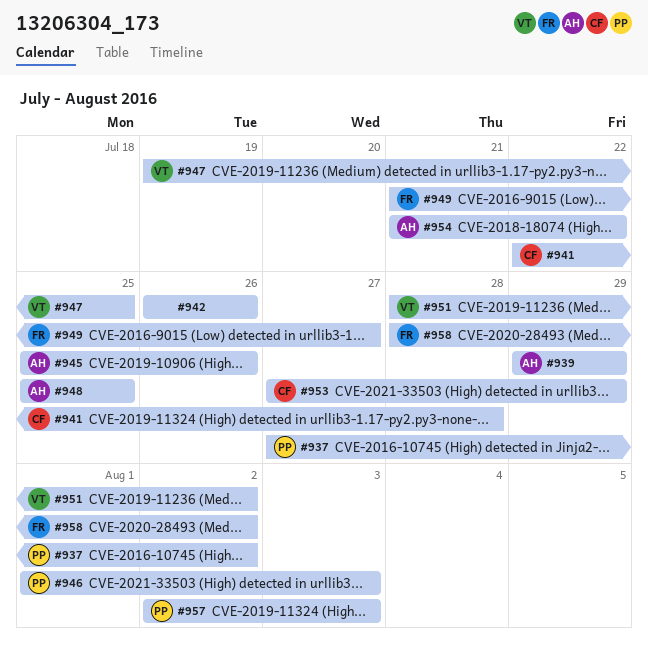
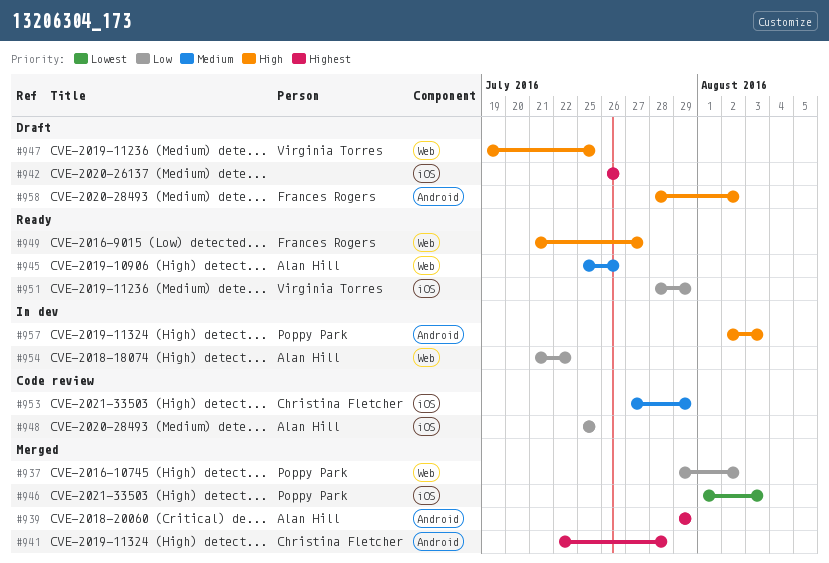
#937, start: Jul 27 -> Jul 29
#951, due: Aug 2 -> Jul 29

